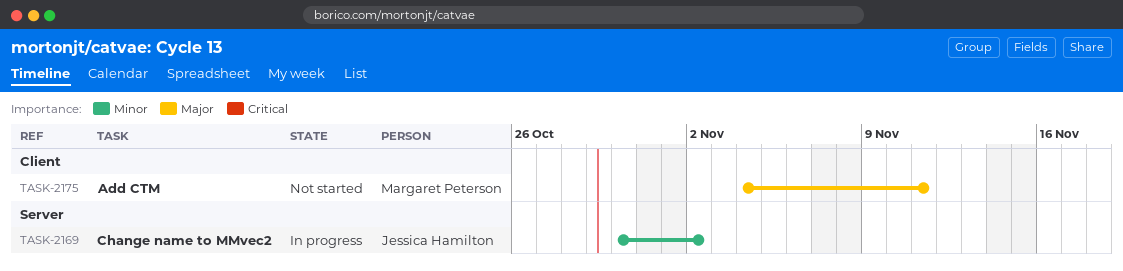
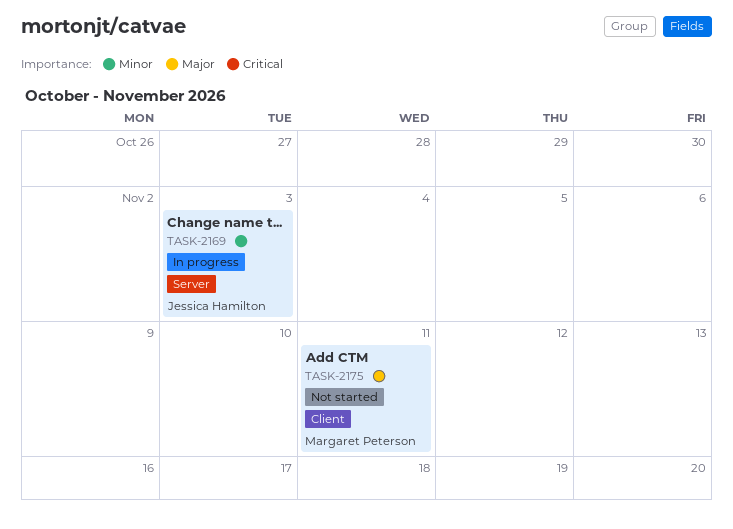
TASK-2169, due: Nov 2 -> Nov 3

